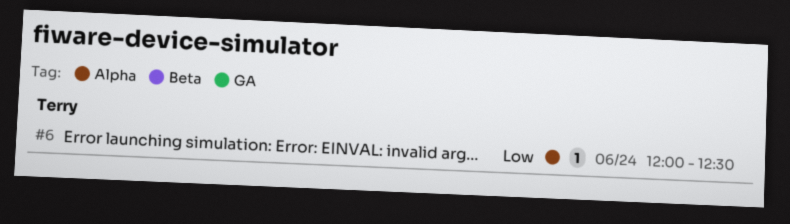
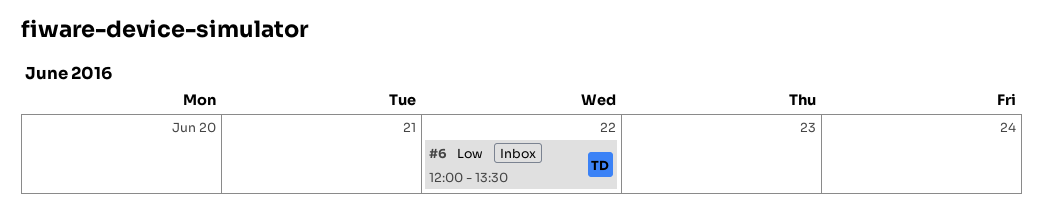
#6, day: Jun 24 -> Jun 22
#6, ends: 12:30 -> 13:30

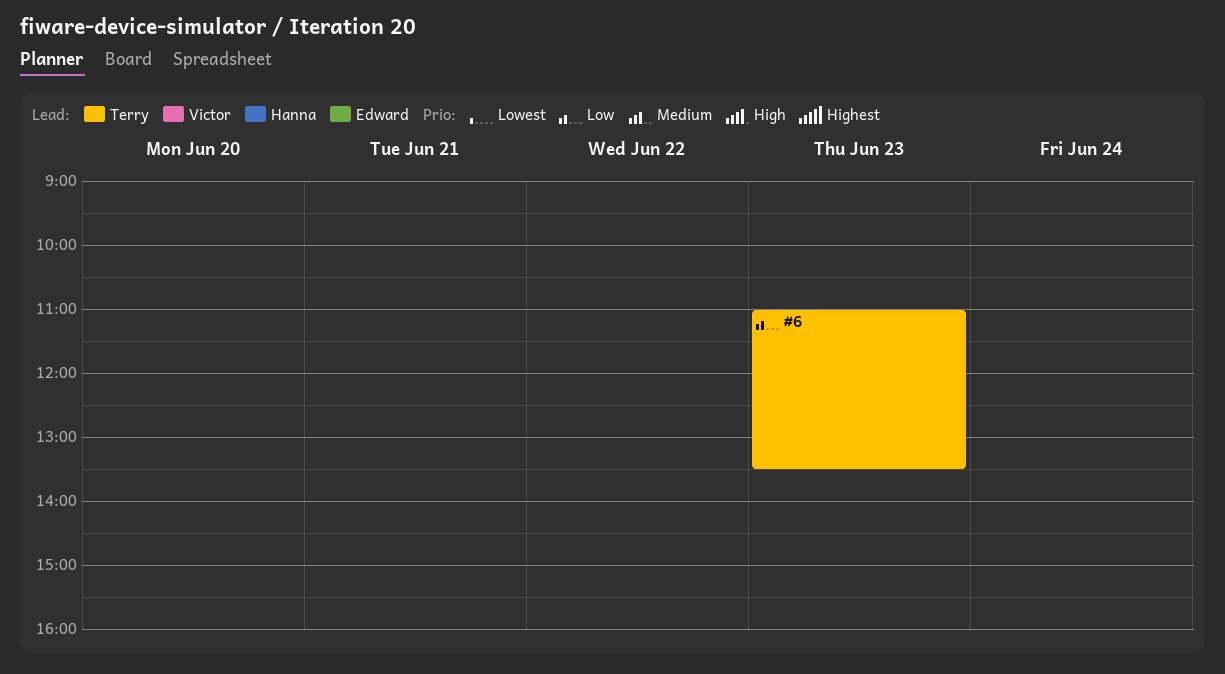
#6, day: Jun 22 -> Jun 23
#6, begins: 12:00 -> 11:00

